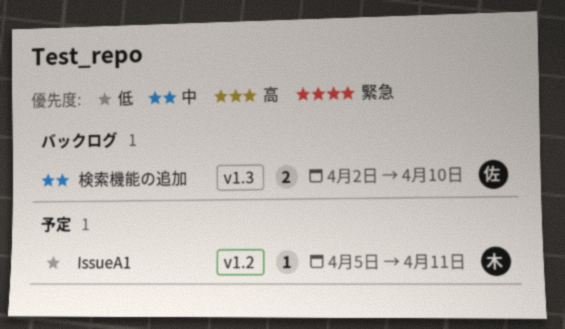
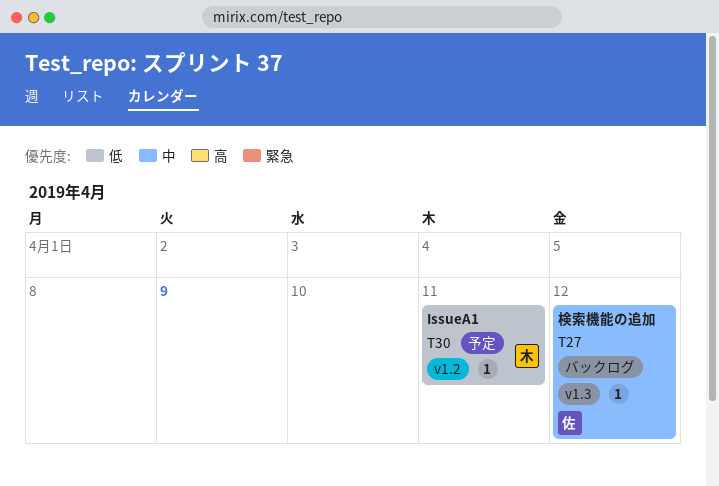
検索機能の追加, estimate: 2 -> 1
検索機能の追加, due: Apr 10 -> Apr 12

